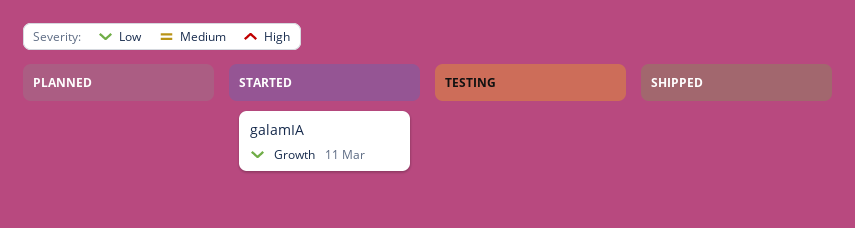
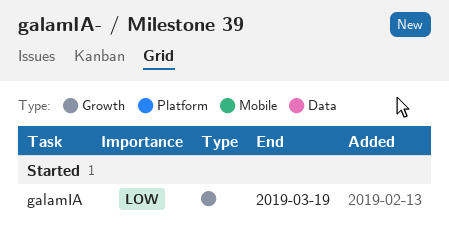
galamIA, due: Mar 11 -> Mar 19

